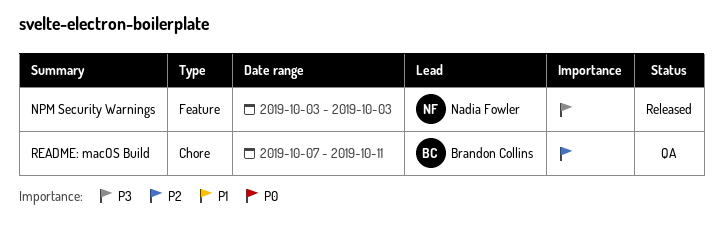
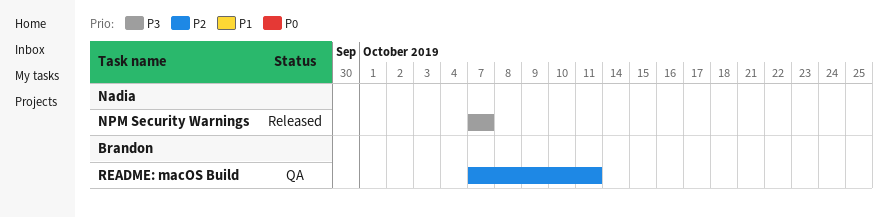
NPM Security Warnings, start: Oct 3 -> Oct 7
NPM Security Warnings, due: Oct 3 -> Oct 7

